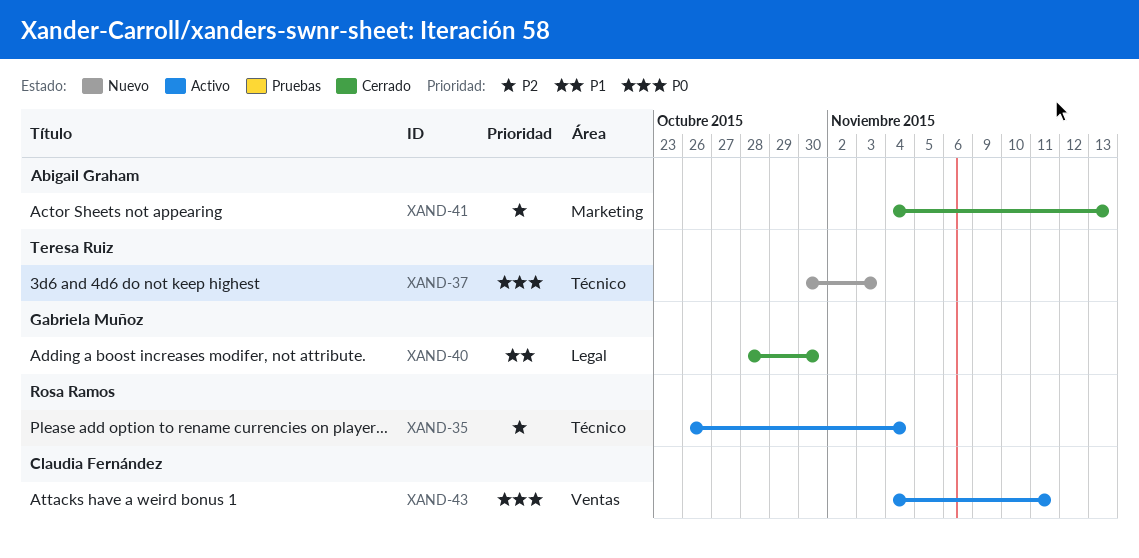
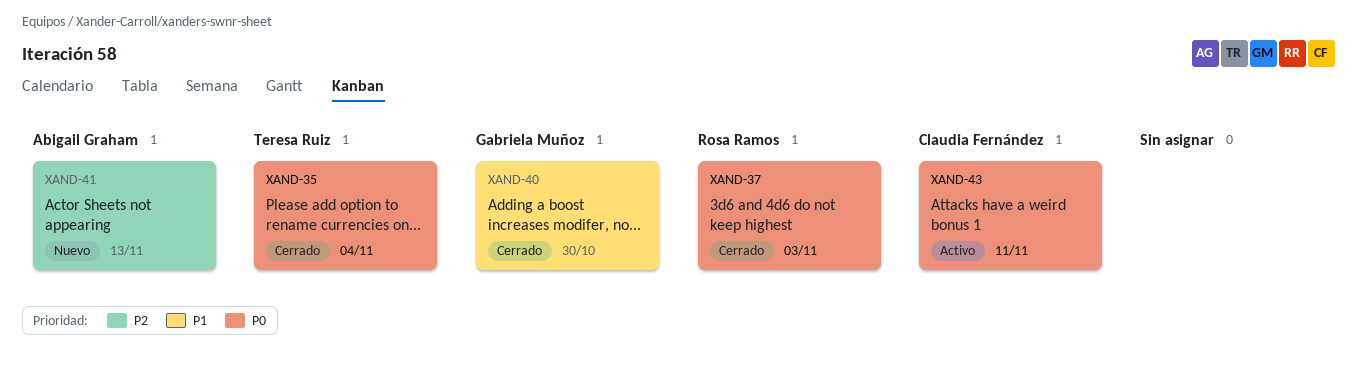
XAND-35, status: Activo -> Cerrado
XAND-35, owner: Rosa Ramos -> Teresa Ruiz
XAND-35, priority: P2 -> P0
XAND-37, status: Nuevo -> Cerrado
XAND-37, owner: Teresa Ruiz -> Rosa Ramos
XAND-41, status: Cerrado -> Nuevo

